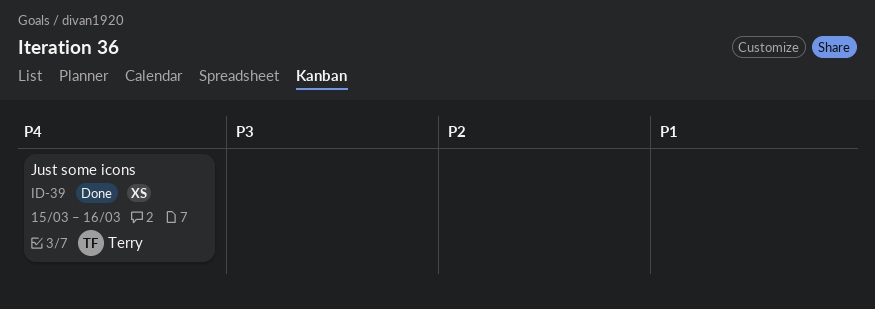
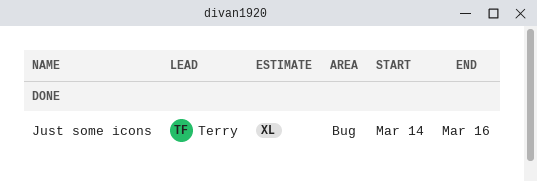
Just some icons, estimate: XS -> XL
Just some icons, start: Mar 15 -> Mar 14

